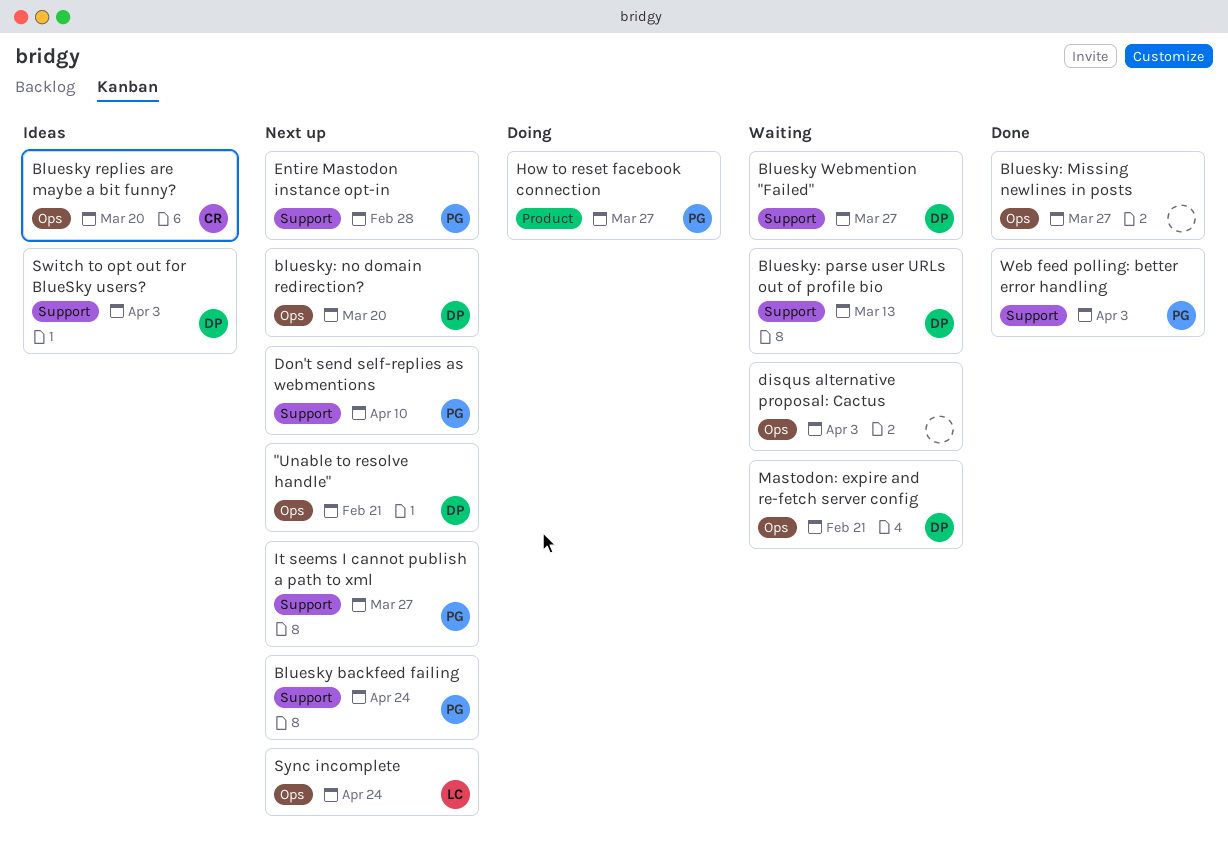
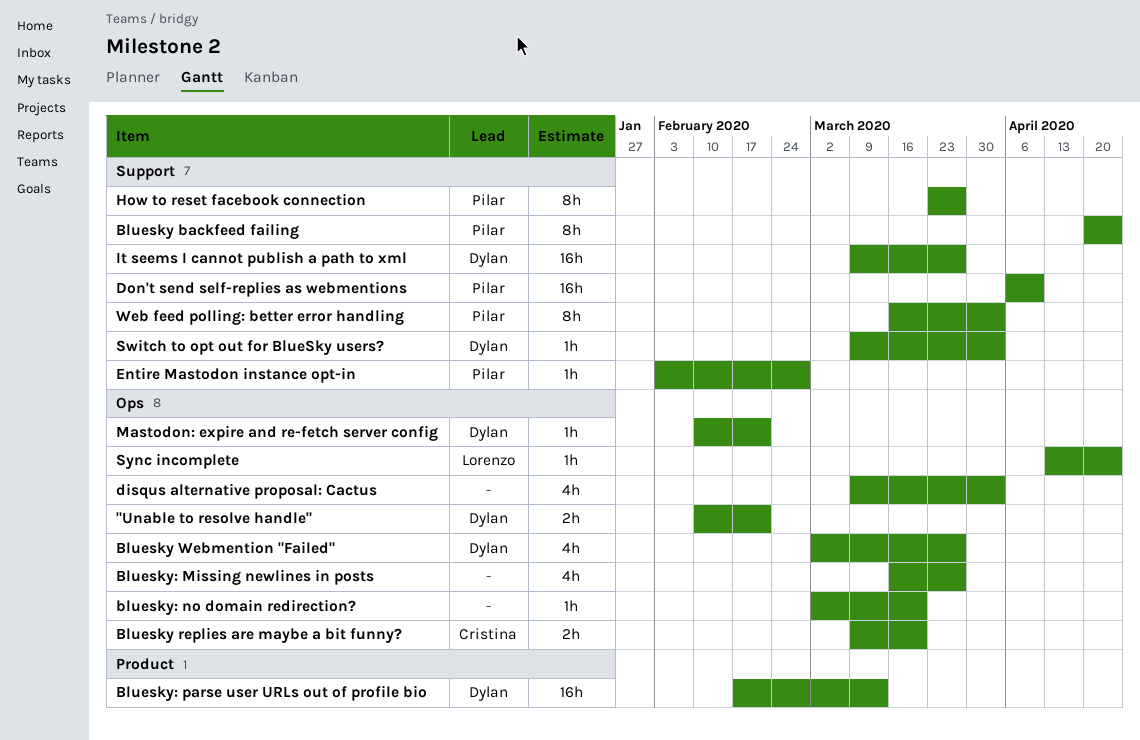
Bluesky Webmention "Failed", label: Support -> Ops
bluesky: no domain redirection?, owner: Dylan -> none
Bluesky: parse user URLs out of profile bio, label: Support -> Product
How to reset facebook connection, label: Product -> Support
It seems I cannot publish a path to xml, owner: Pilar -> Dylan

